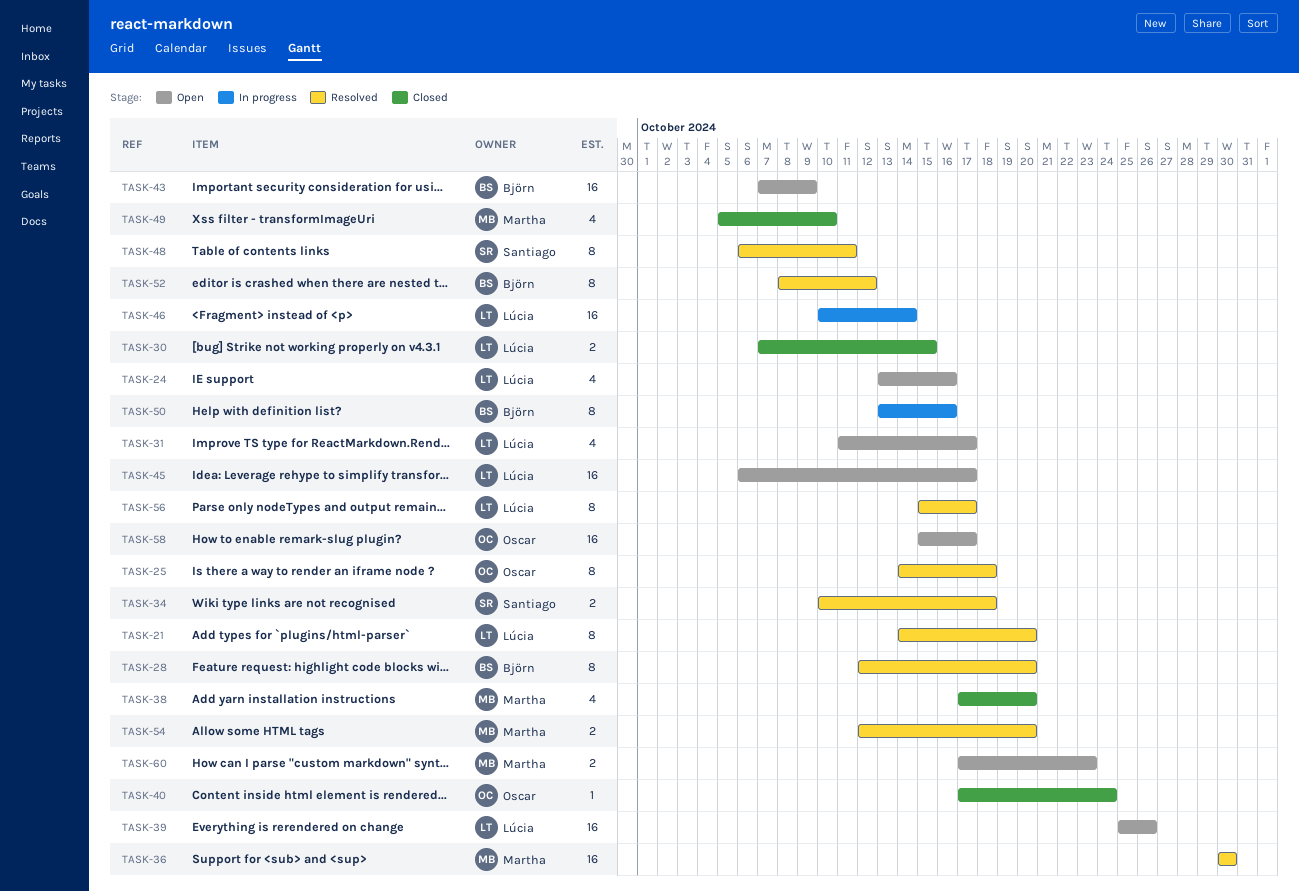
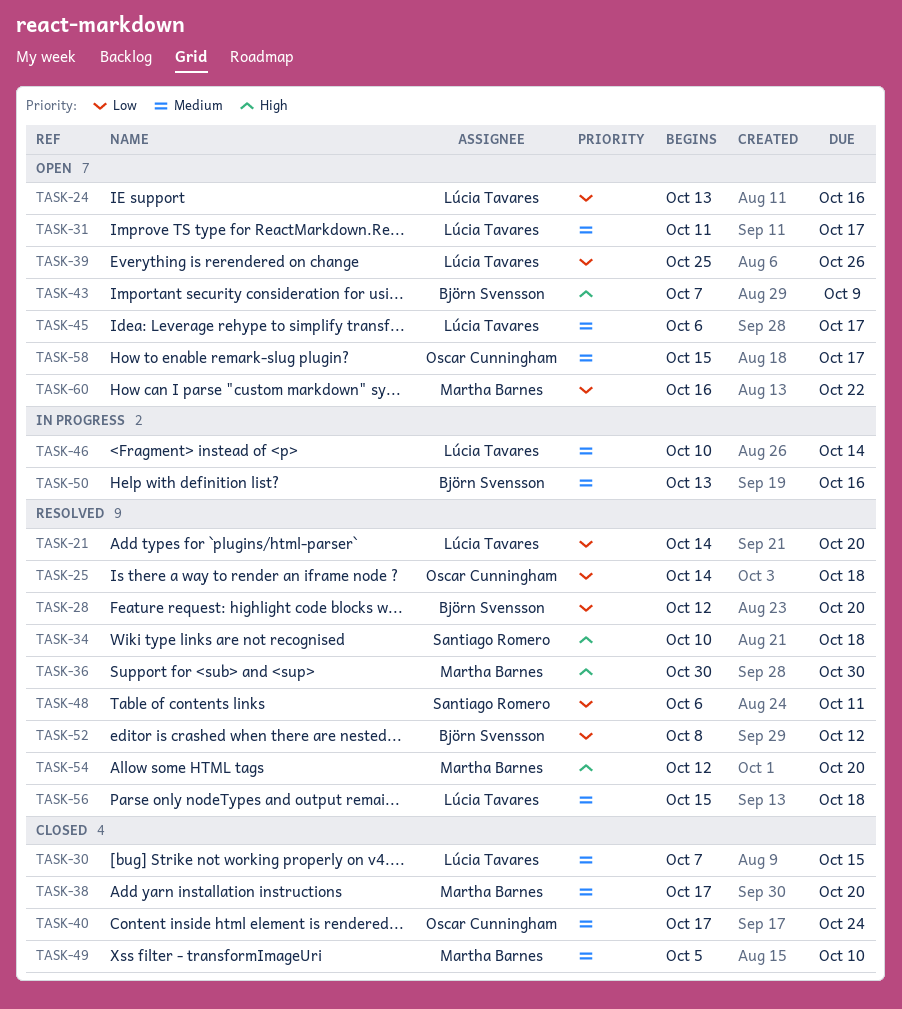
TASK-56, due: Oct 17 -> Oct 18
TASK-60, start: Oct 17 -> Oct 16
TASK-60, due: Oct 23 -> Oct 22

